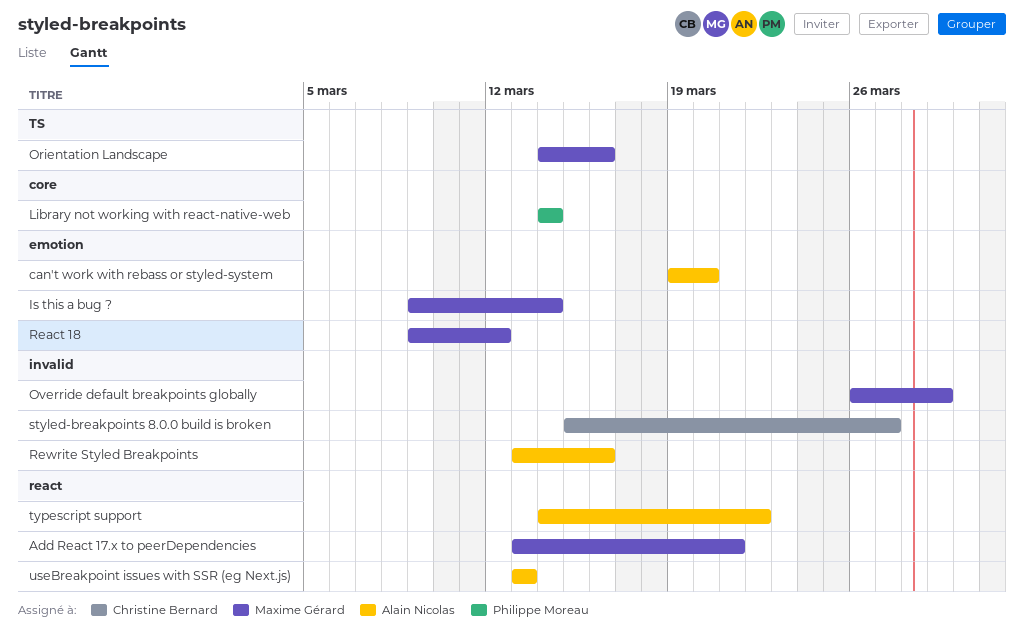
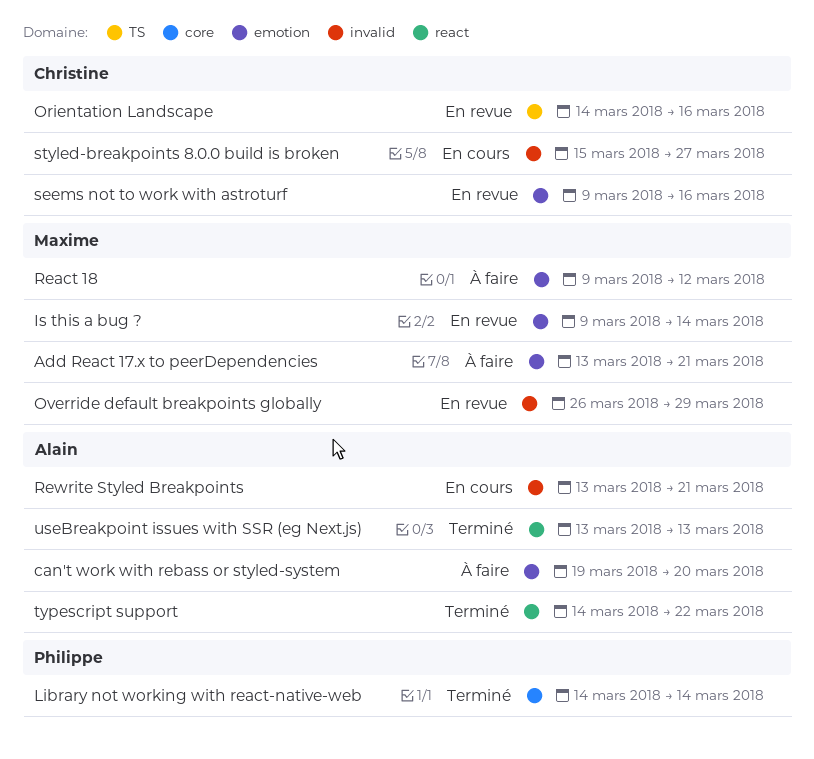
Add React 17.x to peerDependencies, label: react -> emotion
Orientation Landscape, owner: Maxime Gérard -> Christine Bernard
Rewrite Styled Breakpoints, due: Mar 16 -> Mar 21
seems not to work with astroturf: none -> present

